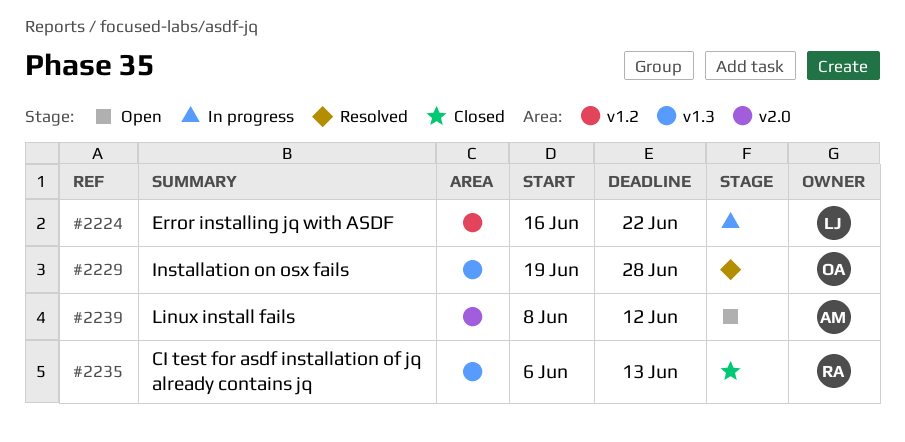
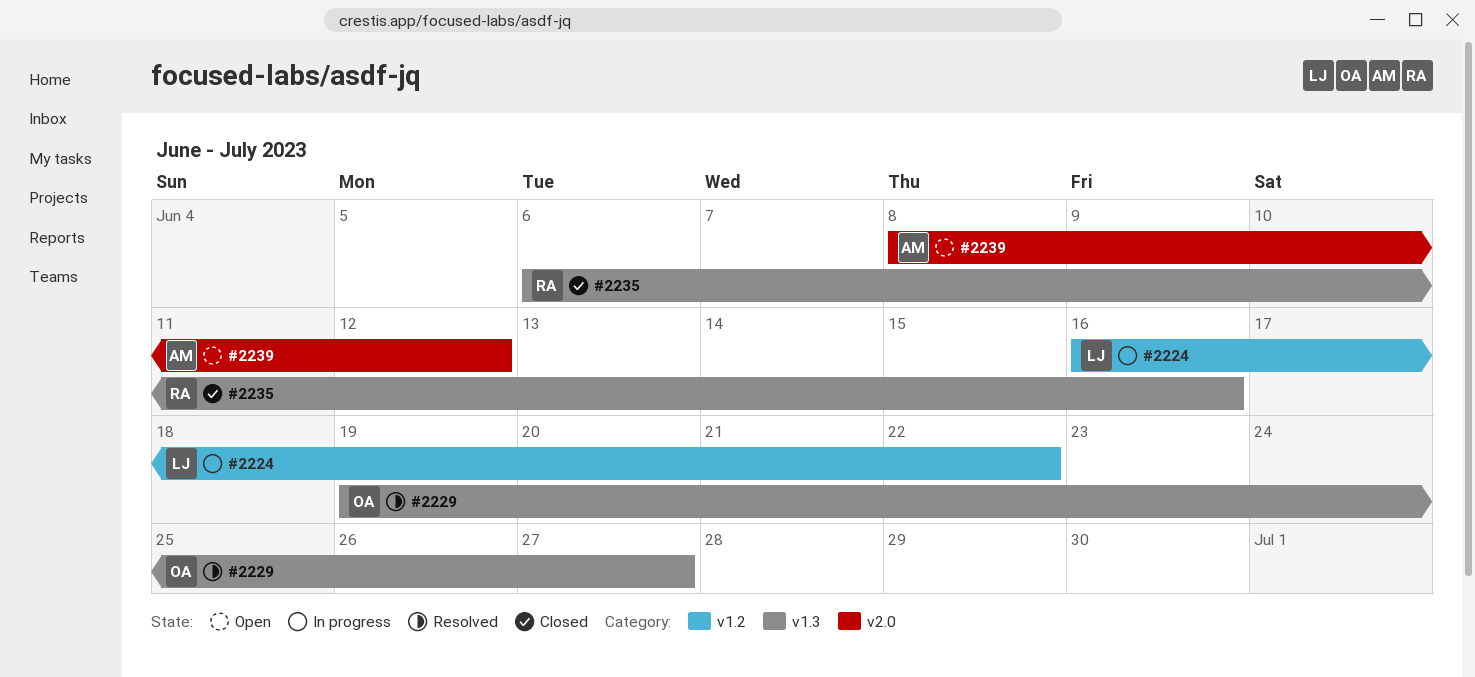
#2229, due: Jun 28 -> Jun 27
#2235, due: Jun 13 -> Jun 16

